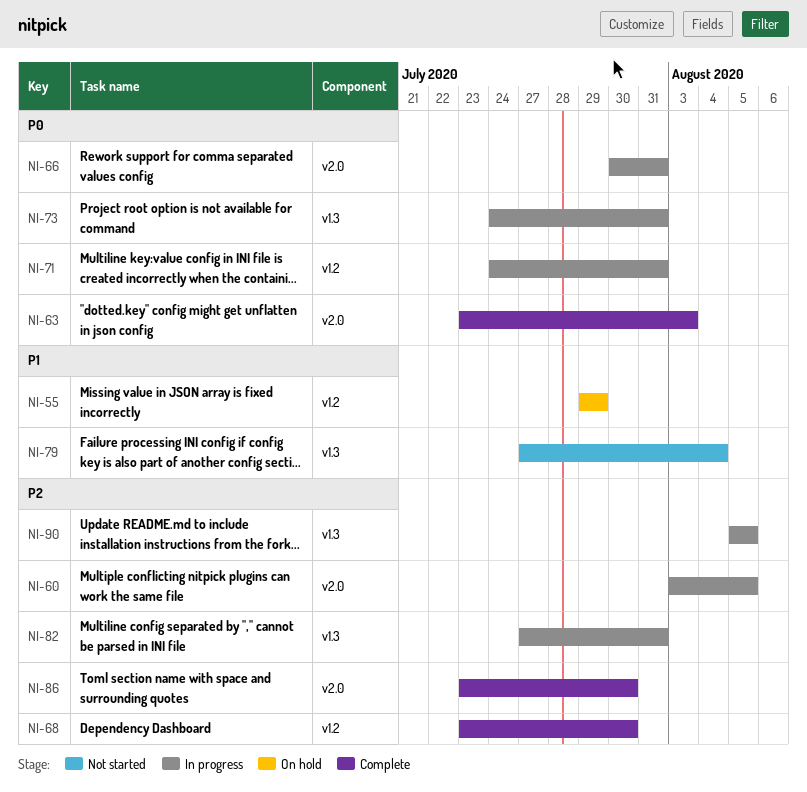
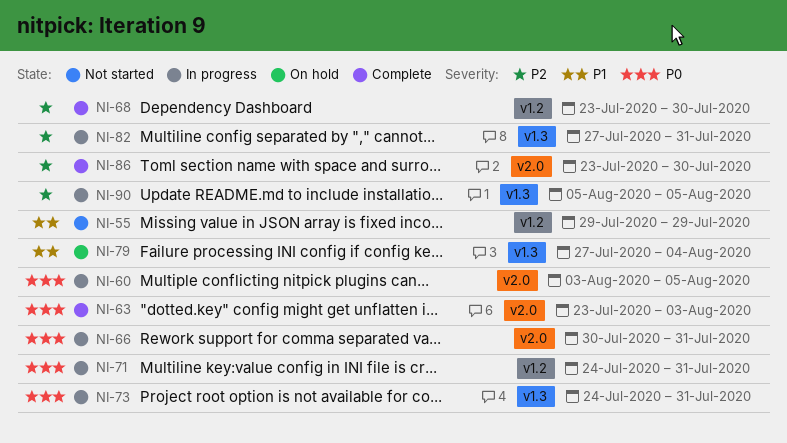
NI-55, status: On hold -> Not started
NI-60, priority: P2 -> P0
NI-79, status: Not started -> On hold

